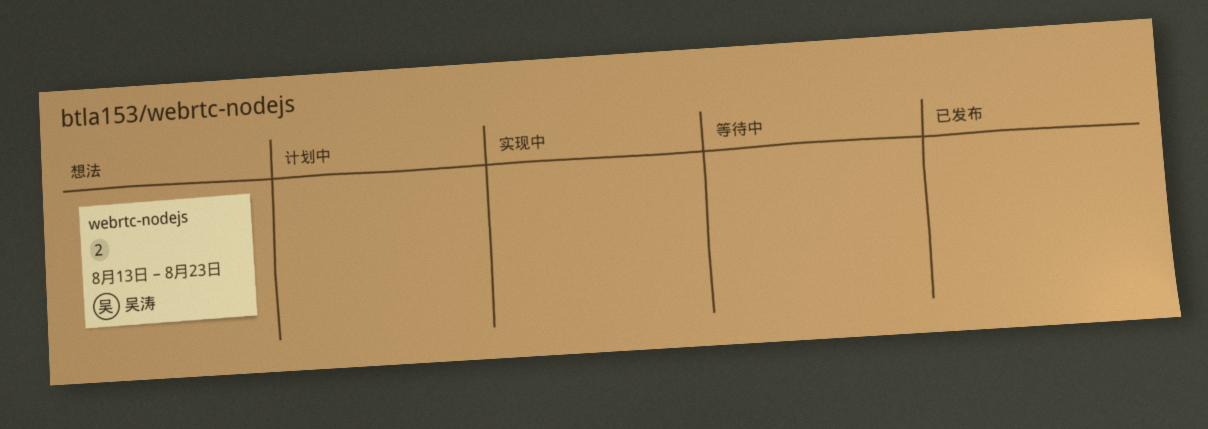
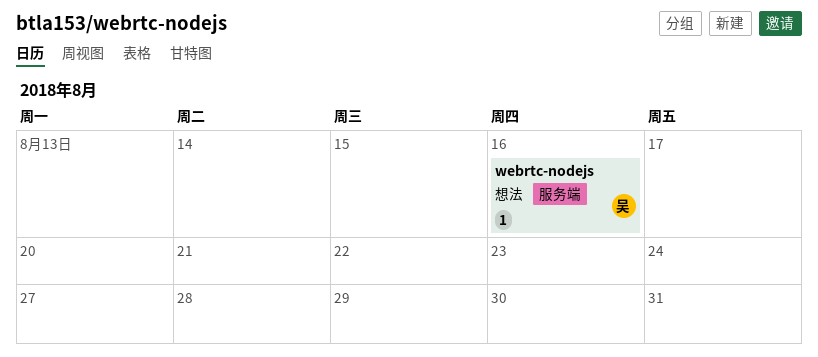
webrtc-nodejs, estimate: 2 -> 1
webrtc-nodejs, due: Aug 23 -> Aug 16

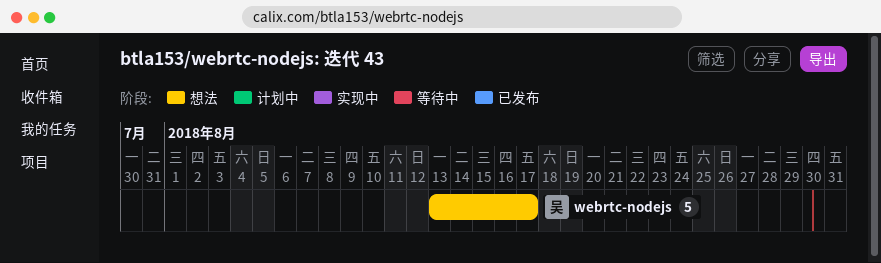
webrtc-nodejs, estimate: 1 -> 5
webrtc-nodejs, due: Aug 16 -> Aug 17

